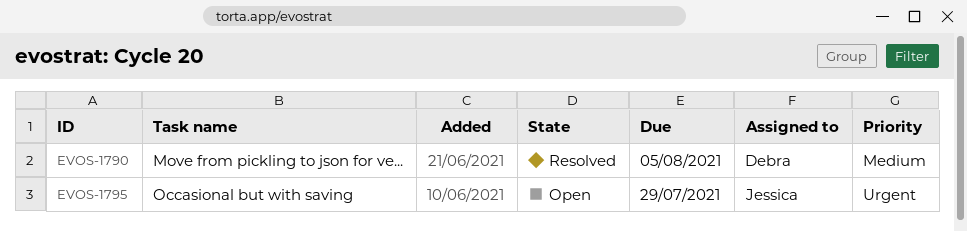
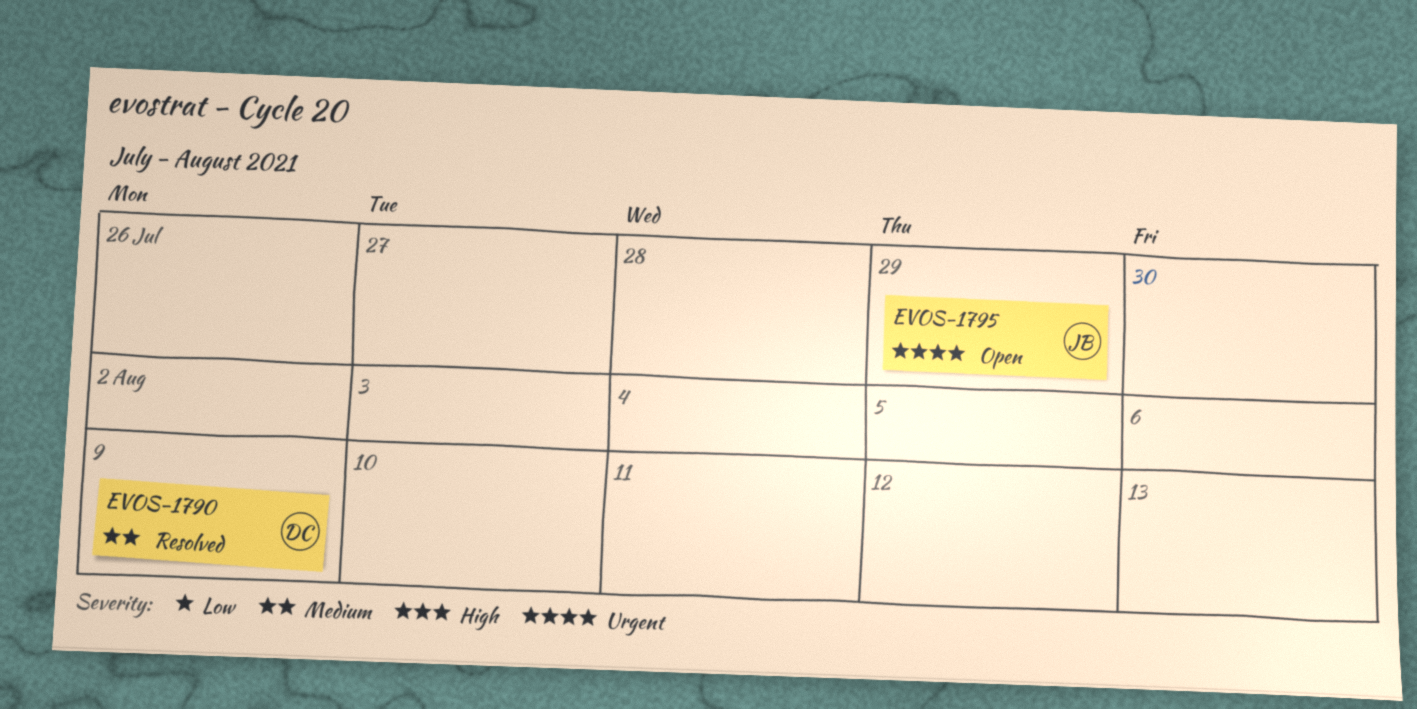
EVOS-1790, due: Aug 5 -> Aug 9

